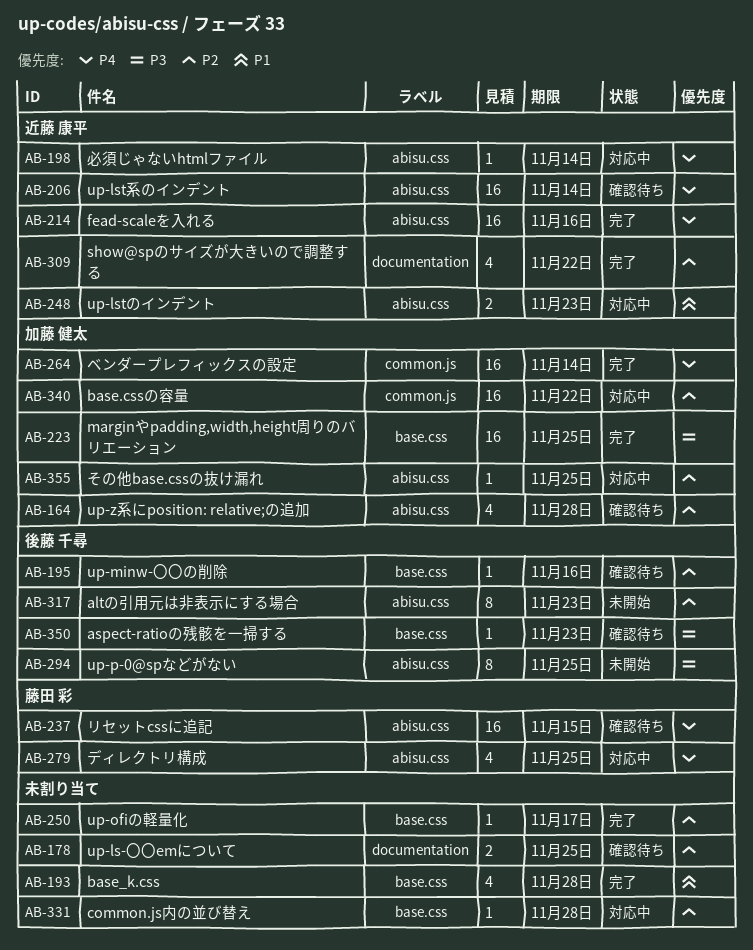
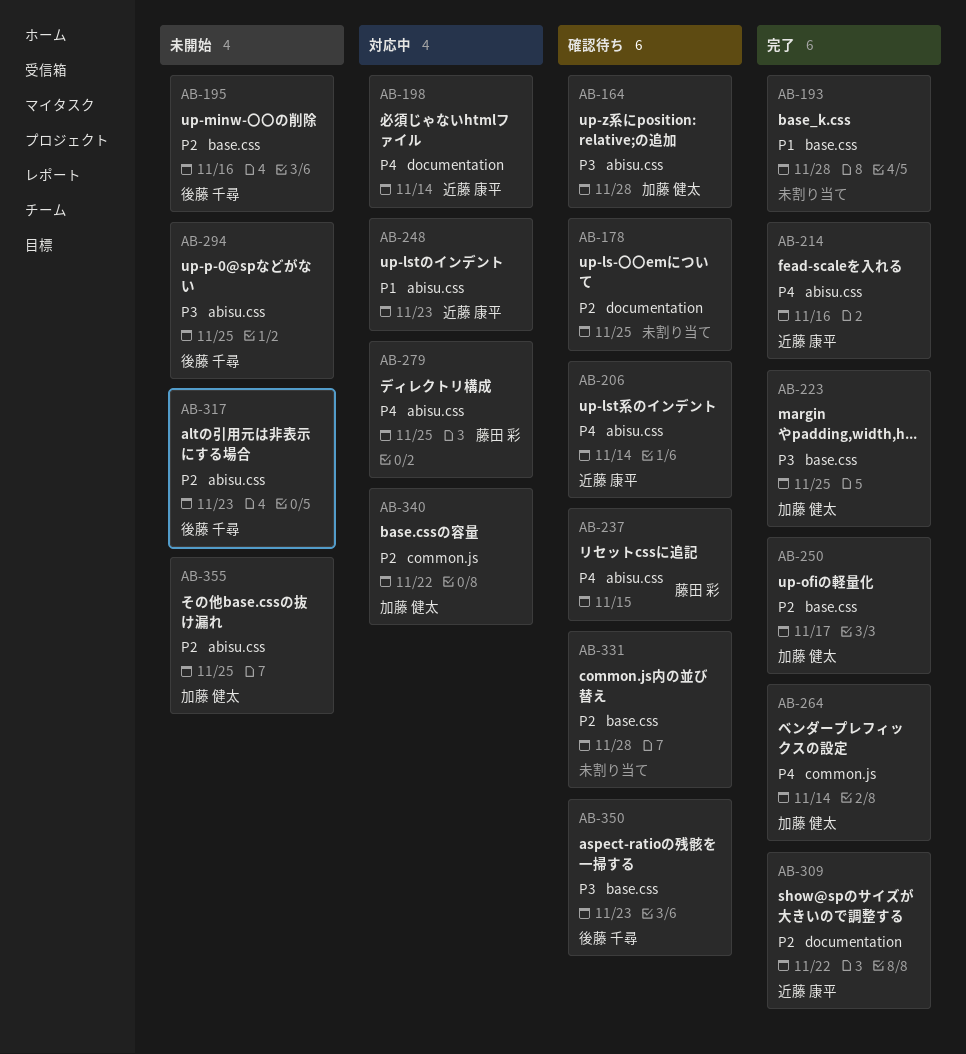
AB-164, priority: P2 -> P3
AB-195, status: 確認待ち -> 未開始
AB-198, label: abisu.css -> documentation
AB-250, owner: none -> 加藤 健太
AB-331, status: 対応中 -> 確認待ち
AB-355, status: 対応中 -> 未開始

